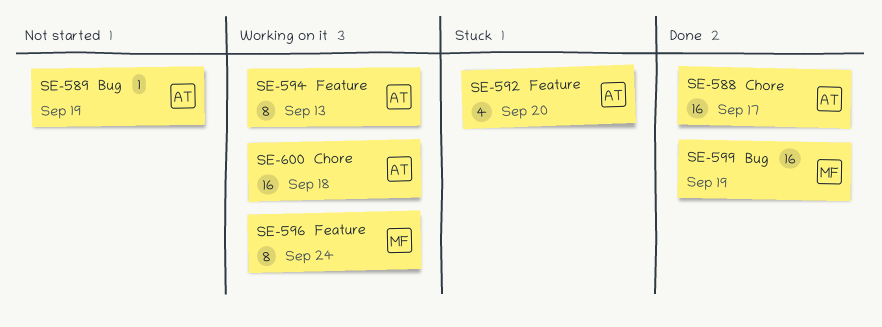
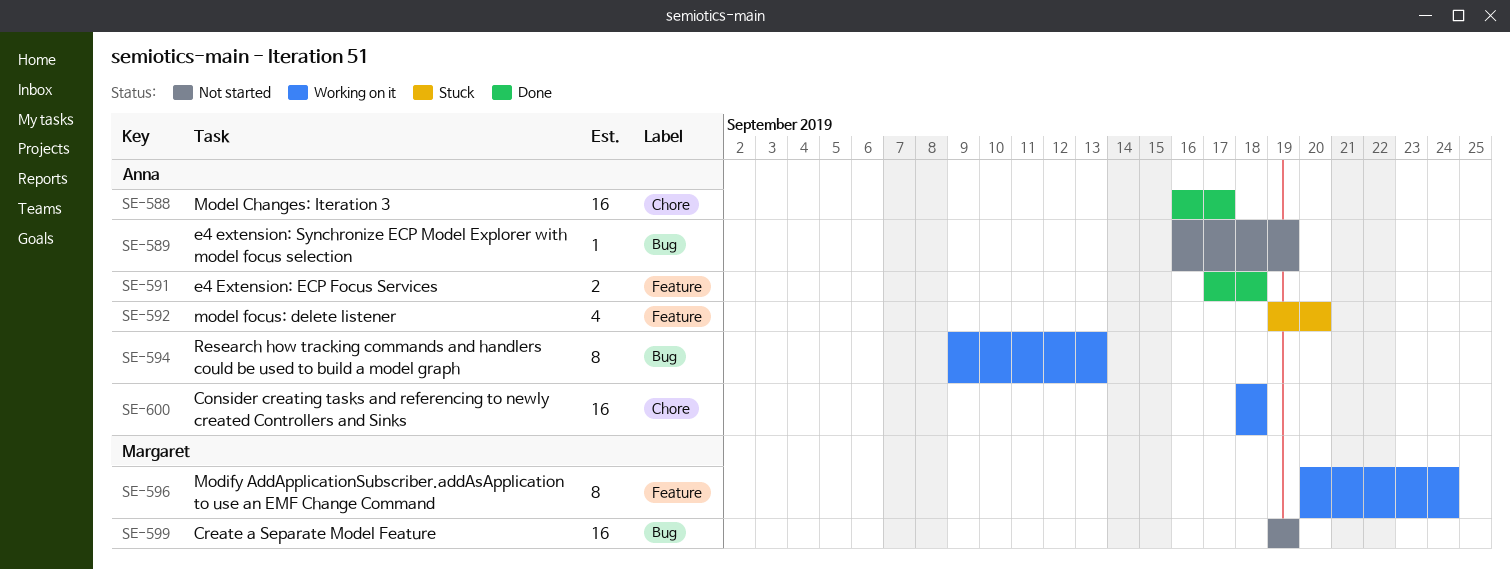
SE-591: none -> present
SE-594, label: Feature -> Bug
SE-599, status: Done -> Not started

